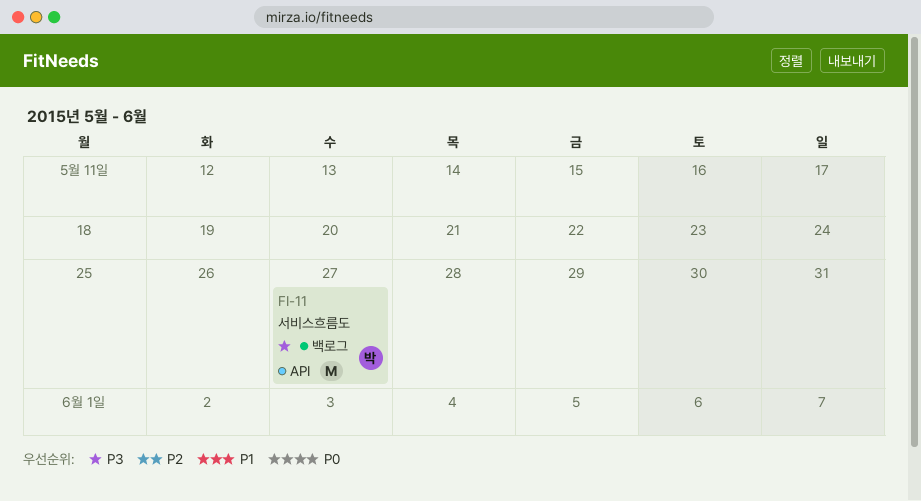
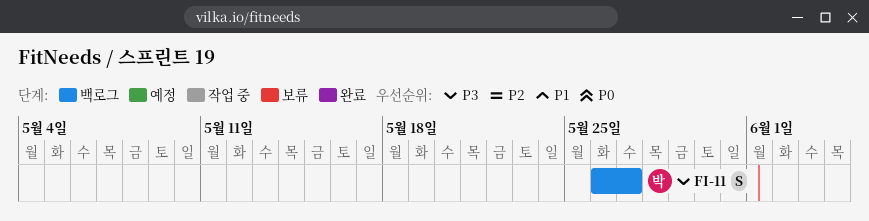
FI-11, estimate: M -> S

